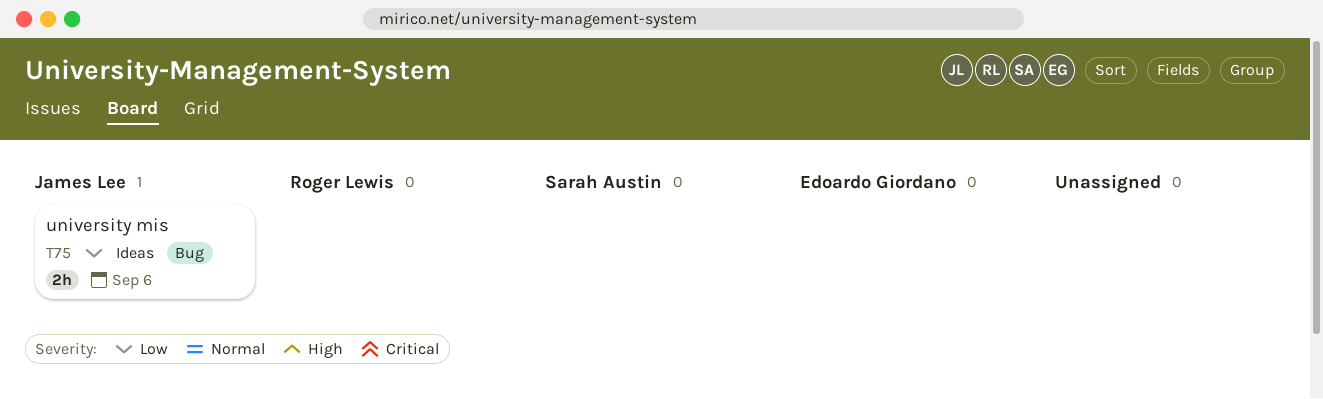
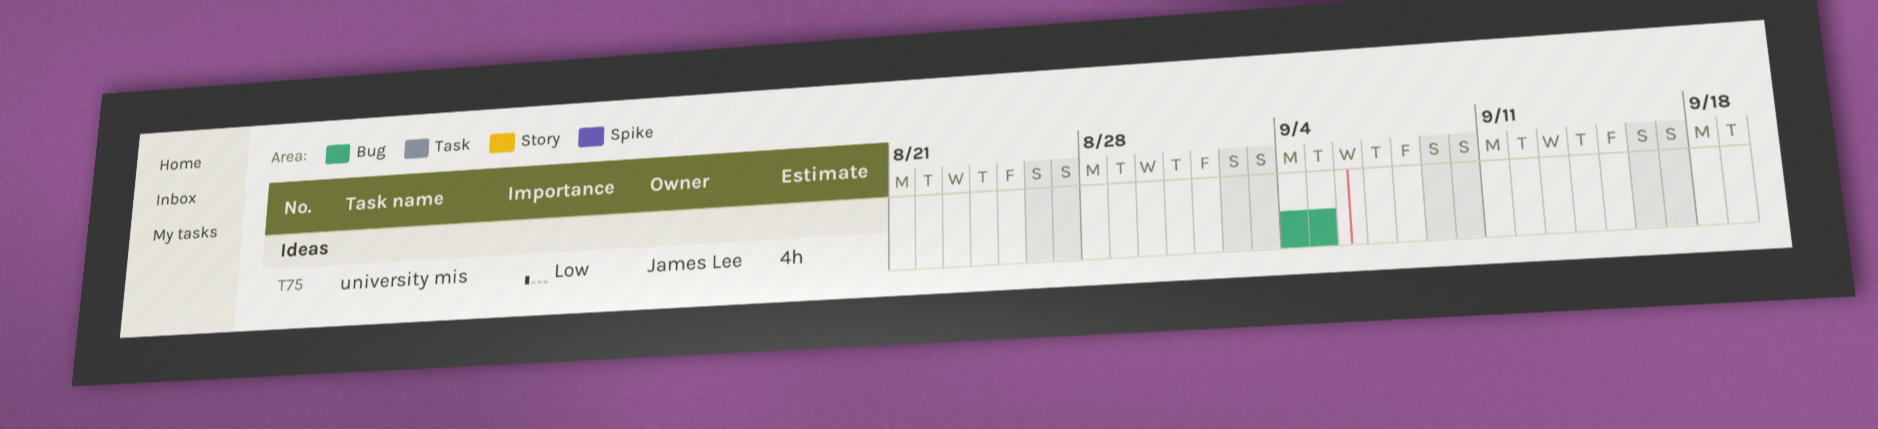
T75, estimate: 2h -> 4h
T75, due: Sep 6 -> Sep 5

